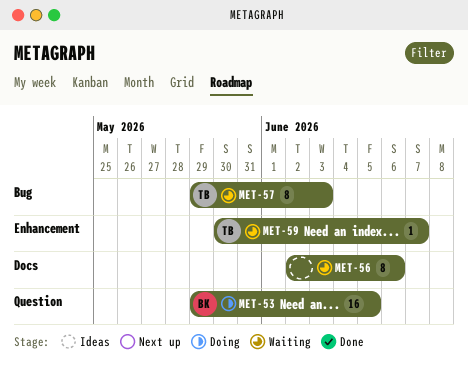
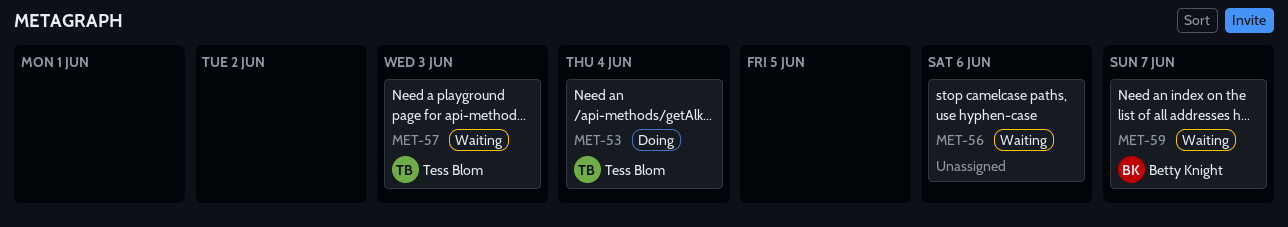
MET-53, owner: Betty Knight -> Tess Blom
MET-53, due: Jun 5 -> Jun 4
MET-59, owner: Tess Blom -> Betty Knight

